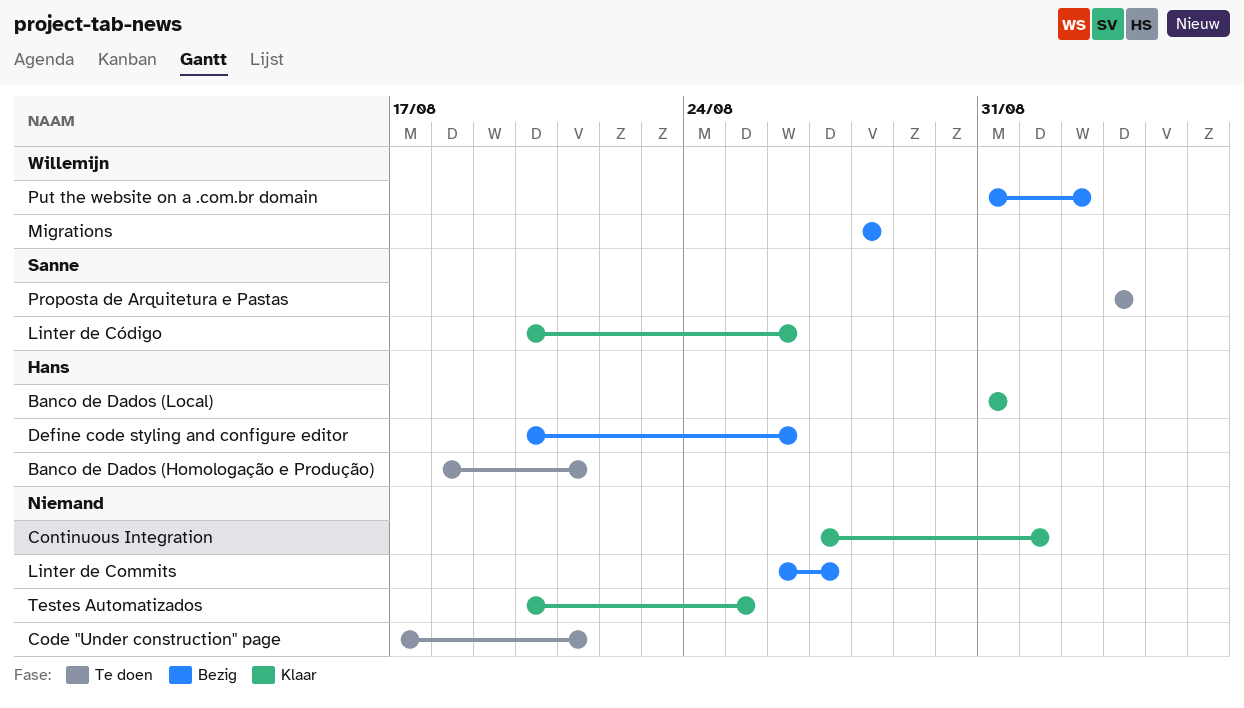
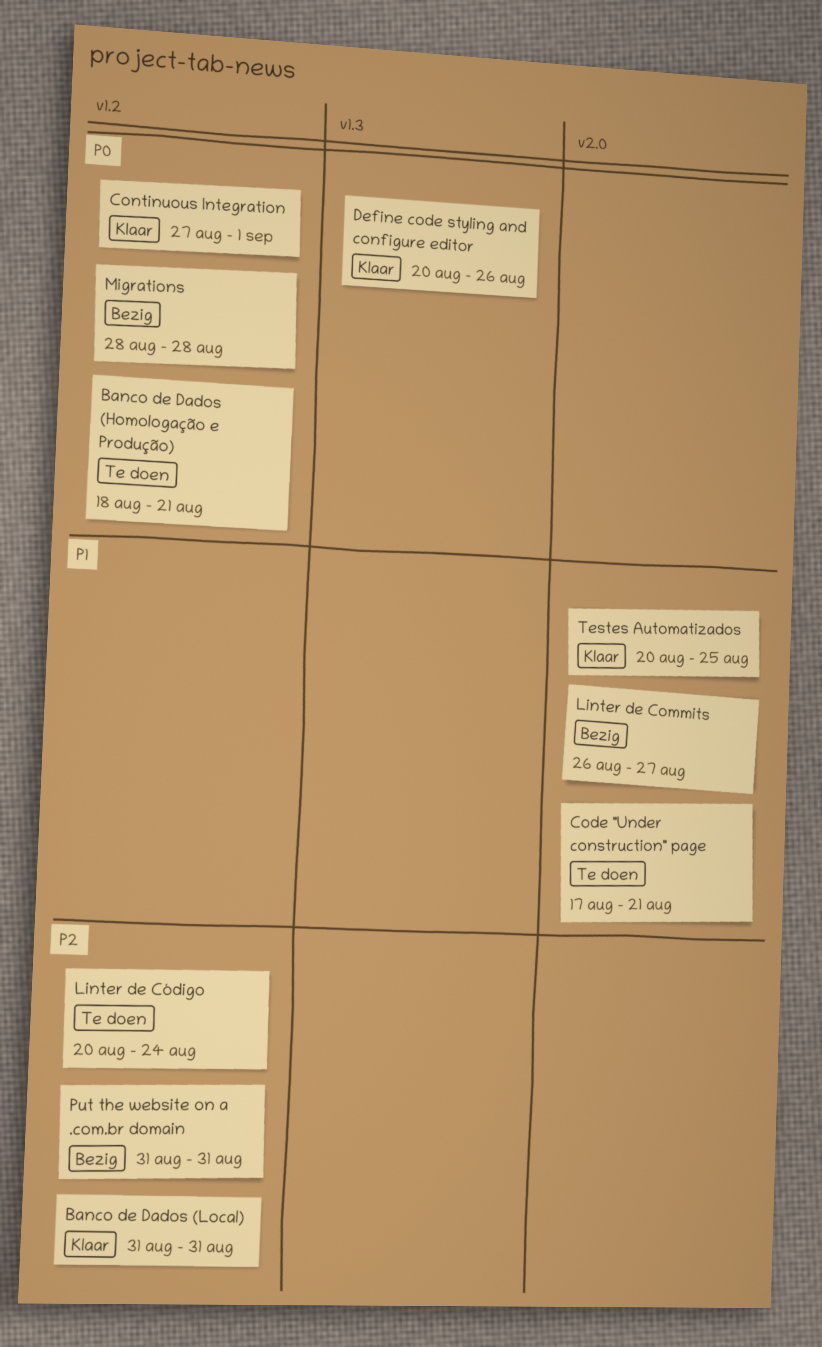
Define code styling and configure editor, status: Bezig -> Klaar
Linter de Código, status: Klaar -> Te doen
Linter de Código, due: Aug 26 -> Aug 24
Proposta de Arquitetura e Pastas: present -> none
Put the website on a .com.br domain, due: Sep 2 -> Aug 31

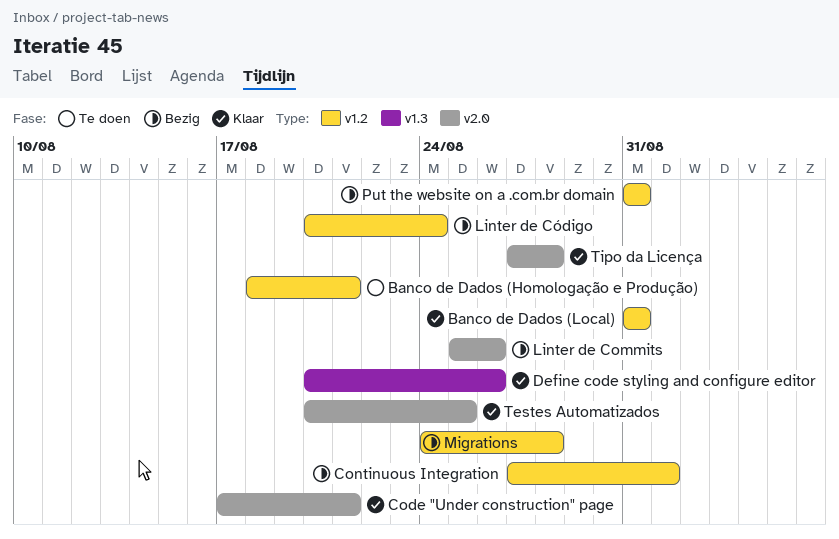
Code "Under construction" page, status: Te doen -> Klaar
Continuous Integration, status: Klaar -> Bezig
Linter de Commits, start: Aug 26 -> Aug 25
Linter de Commits, due: Aug 27 -> Aug 26
Linter de Código, status: Te doen -> Bezig
Migrations, start: Aug 28 -> Aug 24
Tipo da Licença: none -> present

